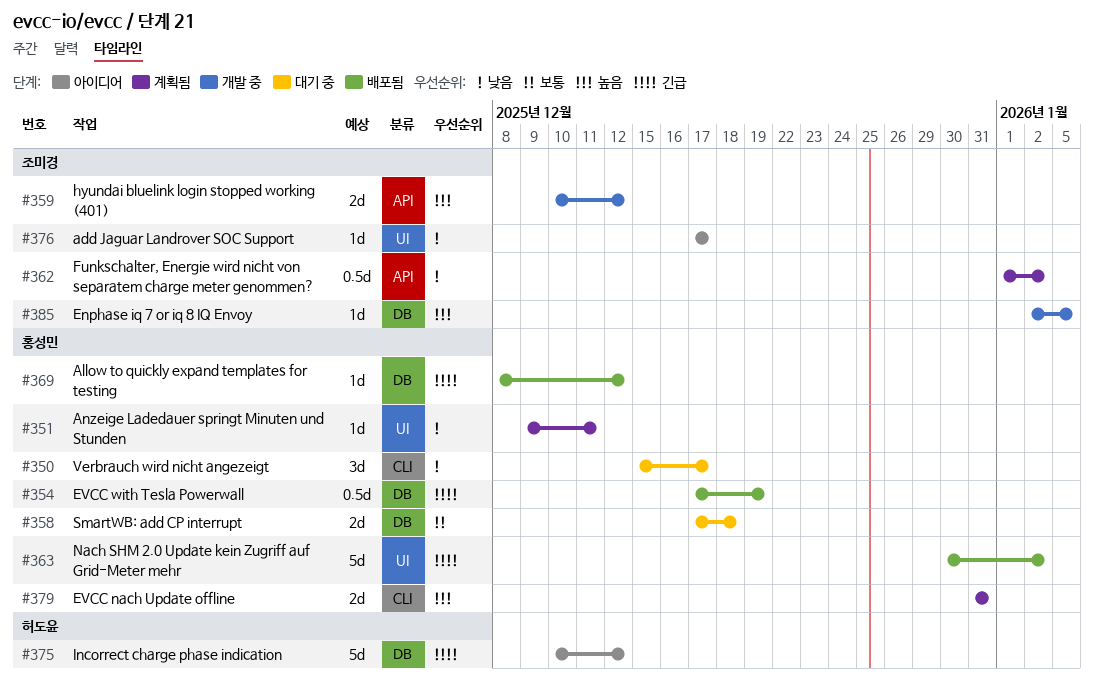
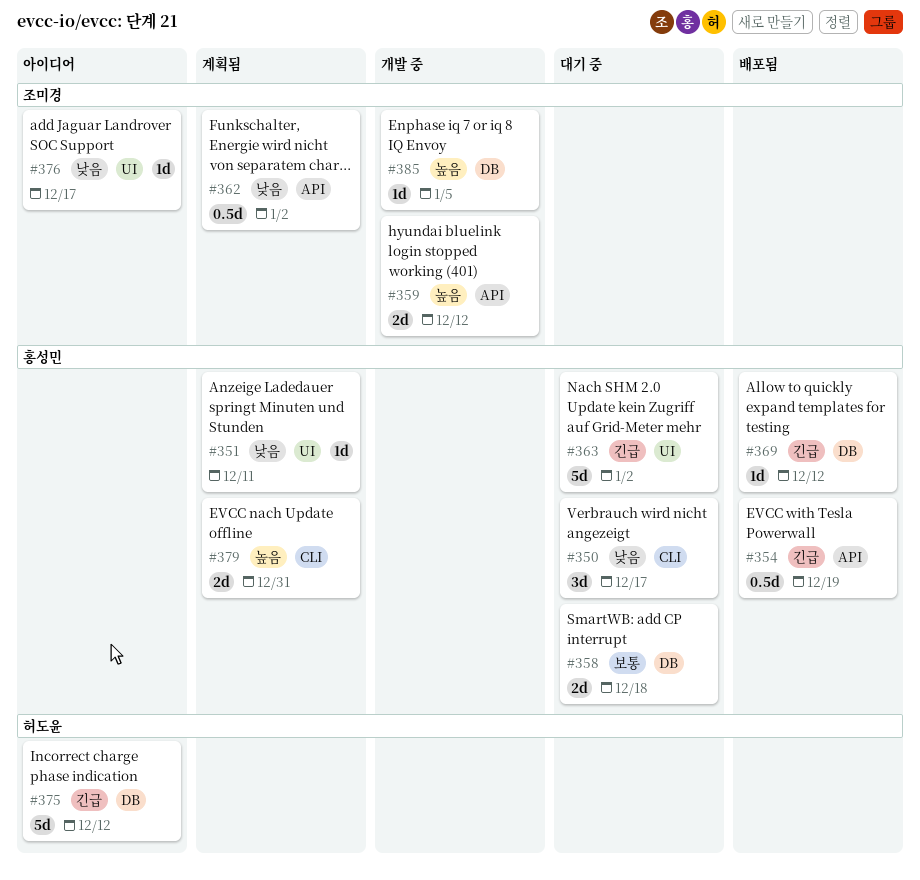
#354, label: DB -> API
#363, status: 배포됨 -> 대기 중

